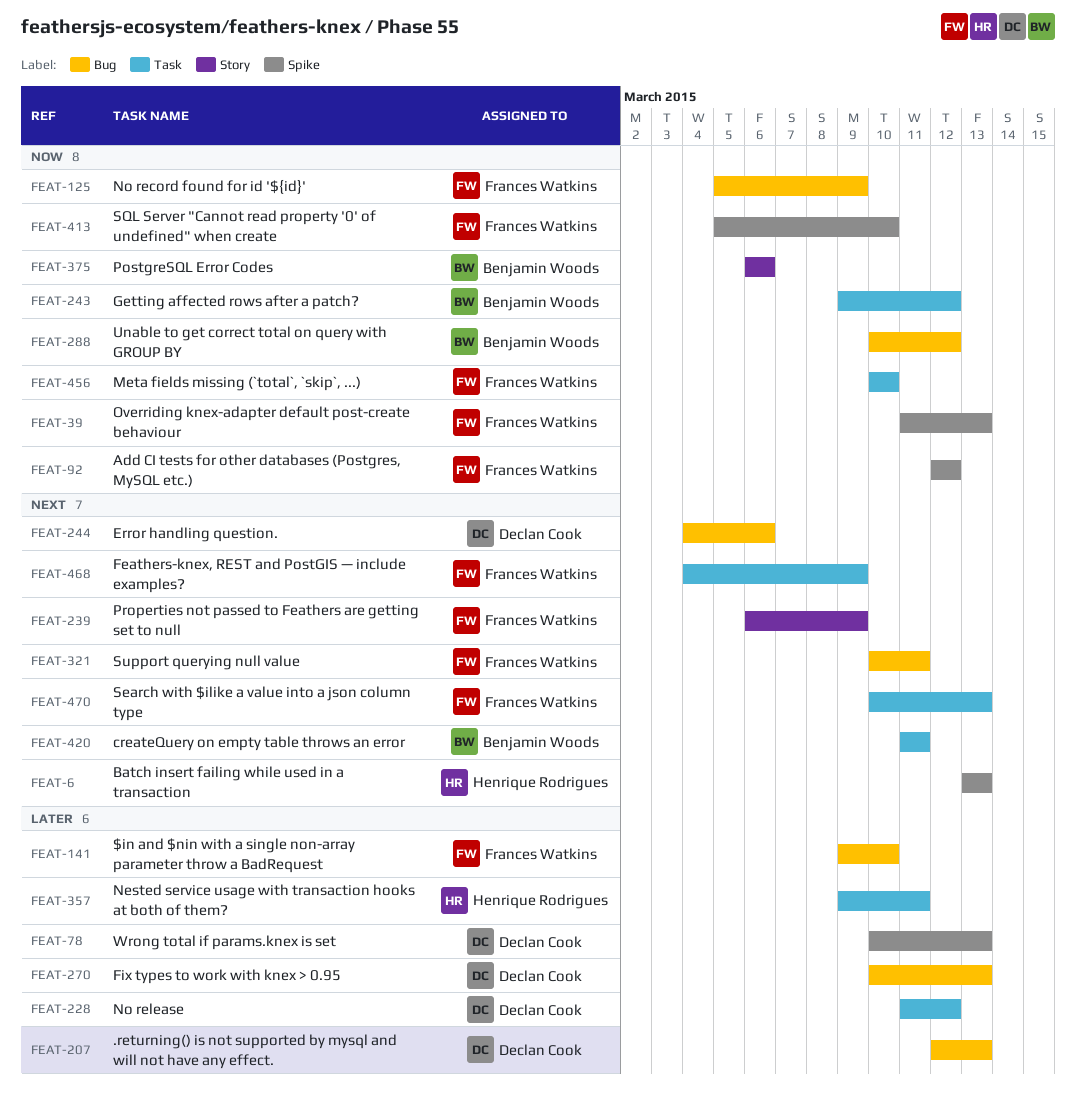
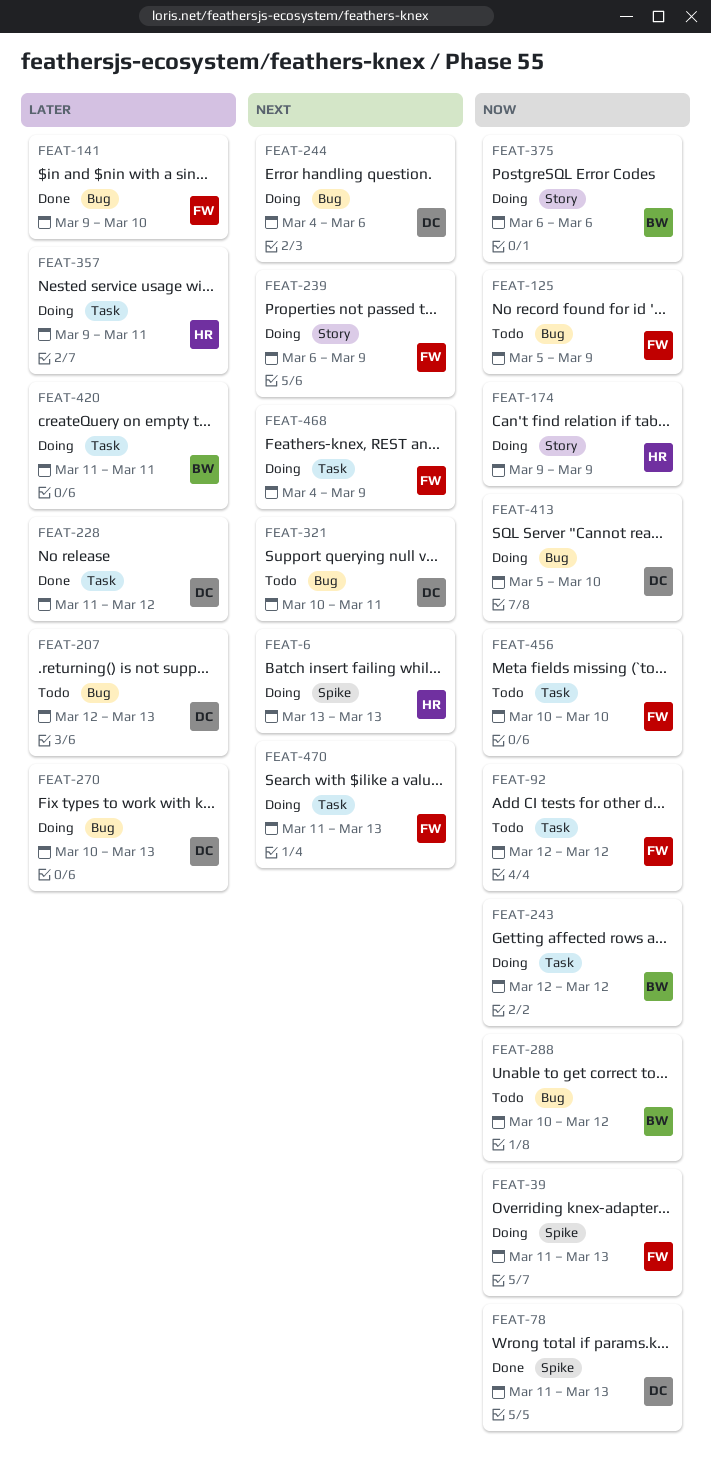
FEAT-78, priority: Later -> Now
FEAT-78, start: Mar 10 -> Mar 11
FEAT-92, label: Spike -> Task
FEAT-174: none -> present
FEAT-243, start: Mar 9 -> Mar 12
FEAT-321, owner: Frances Watkins -> Declan Cook
FEAT-413, owner: Frances Watkins -> Declan Cook
FEAT-413, label: Spike -> Bug
FEAT-420, priority: Next -> Later
FEAT-470, start: Mar 10 -> Mar 11

